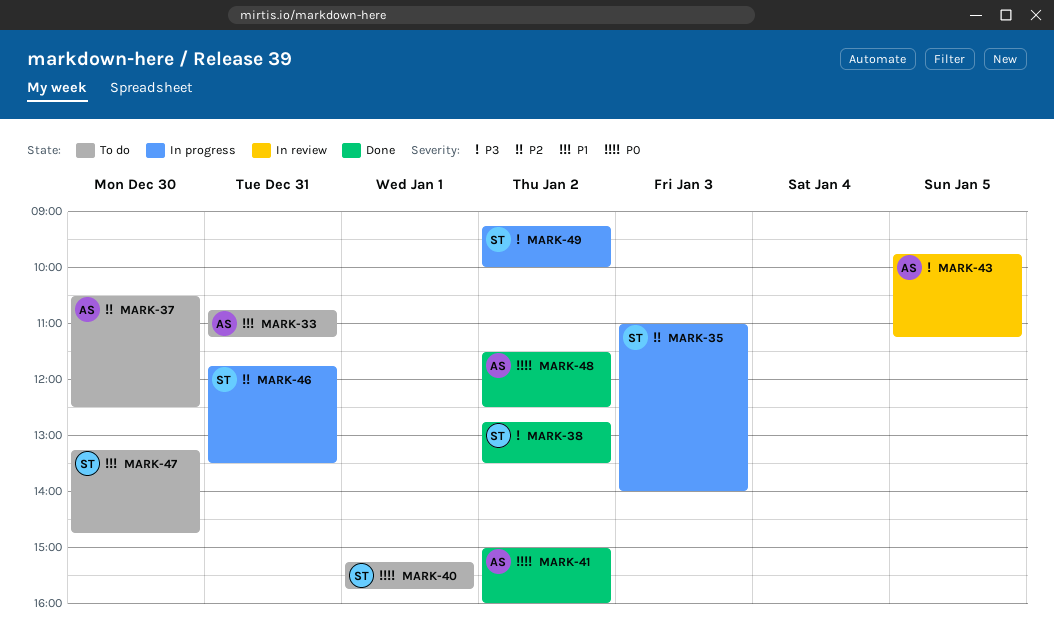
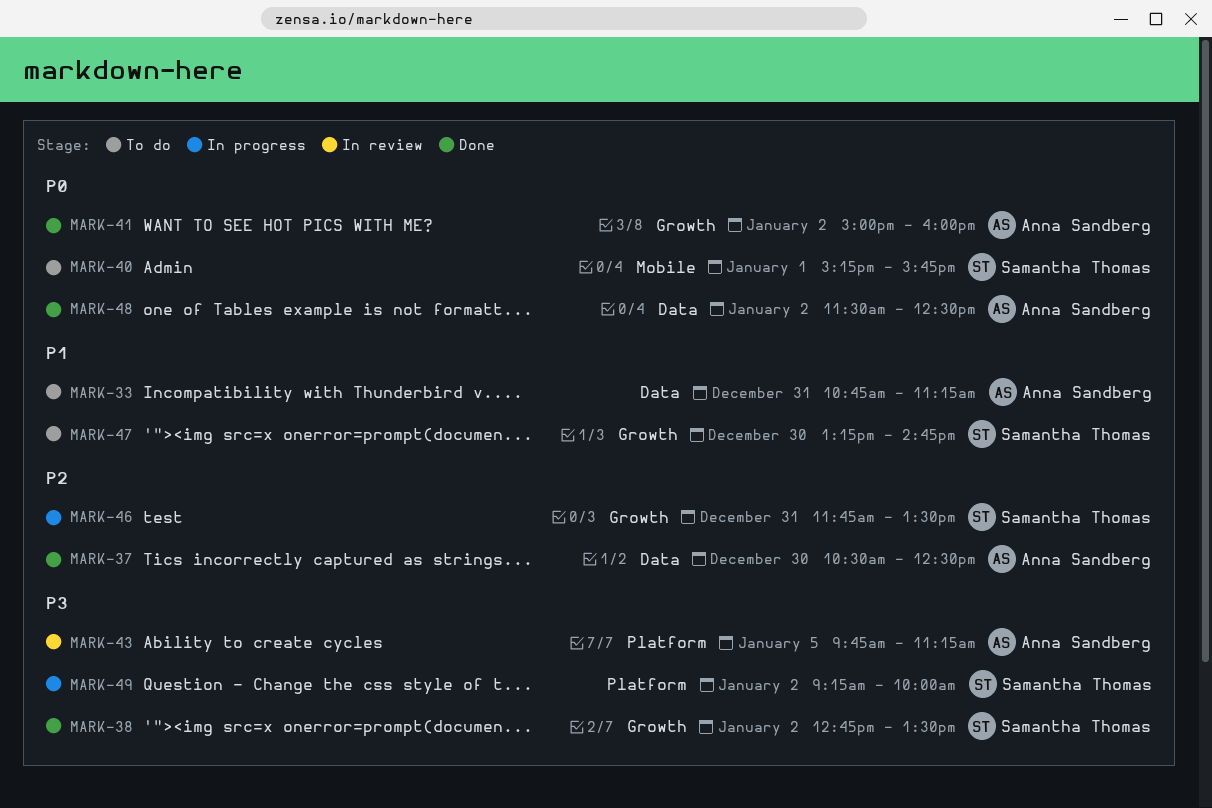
MARK-35: present -> none
MARK-37, status: To do -> Done

